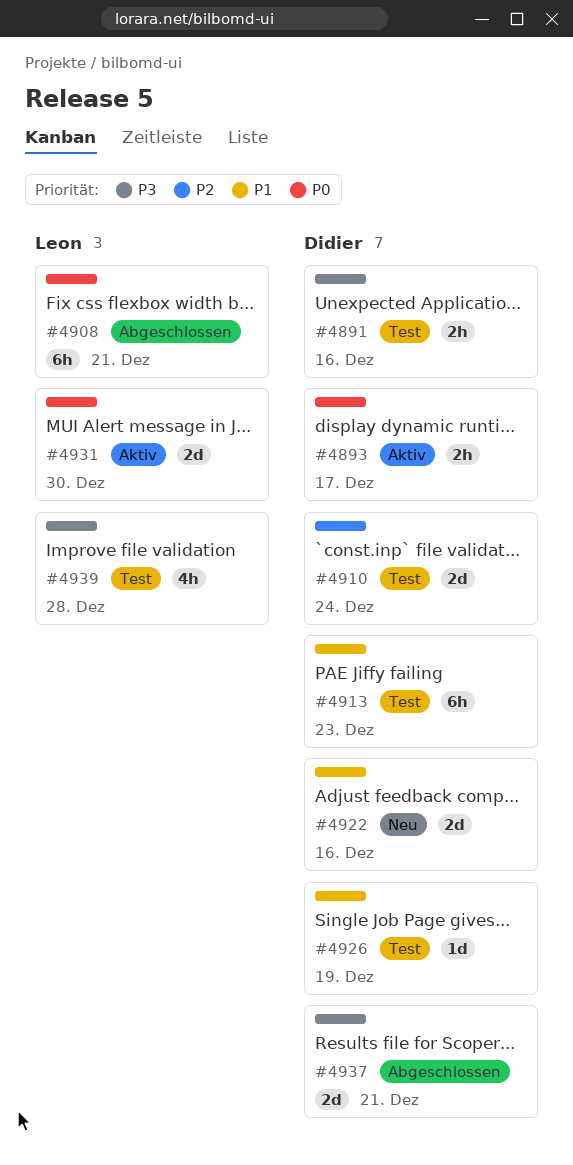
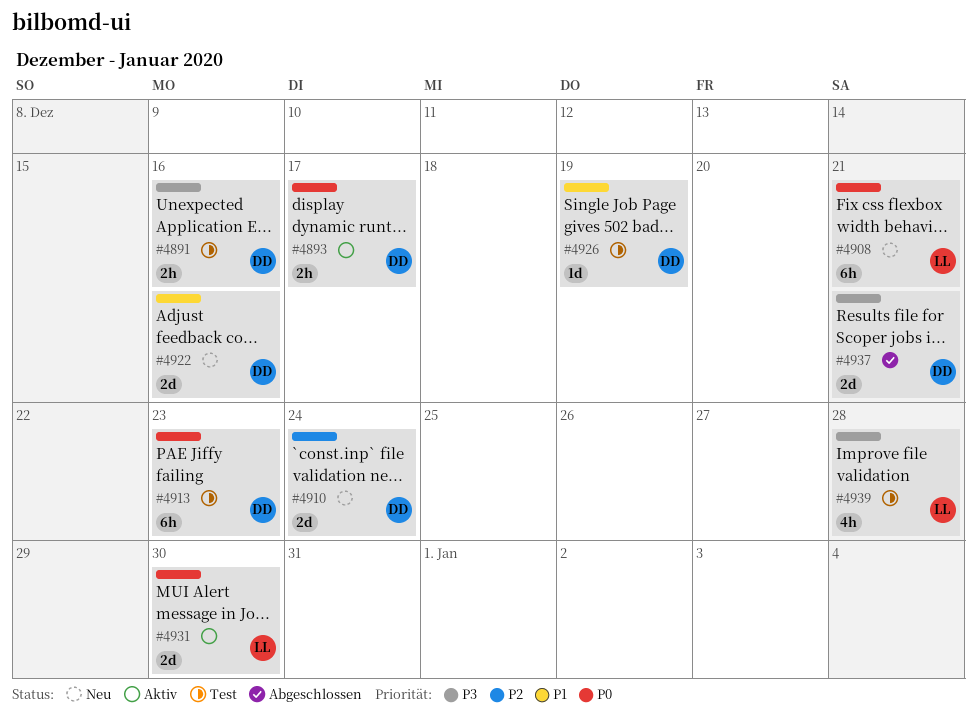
#4908, status: Abgeschlossen -> Neu
#4910, status: Test -> Neu
#4913, priority: P1 -> P0

